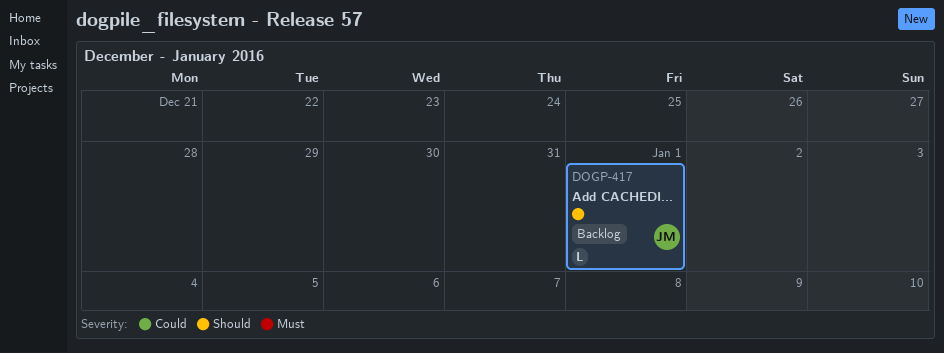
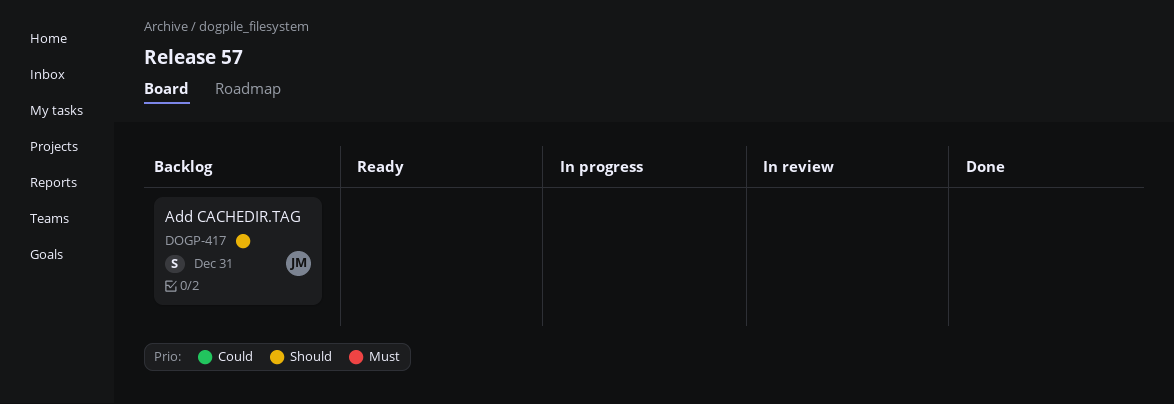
DOGP-417, estimate: L -> S
DOGP-417, due: Jan 1 -> Dec 31

